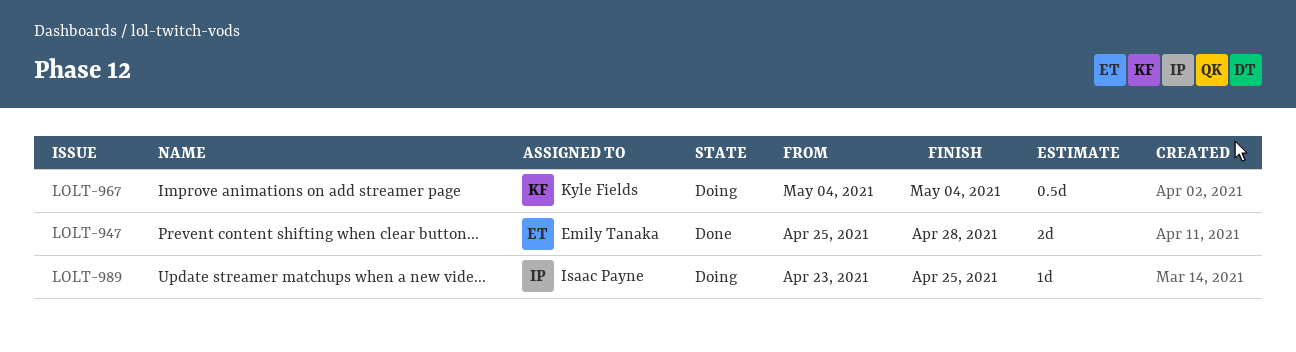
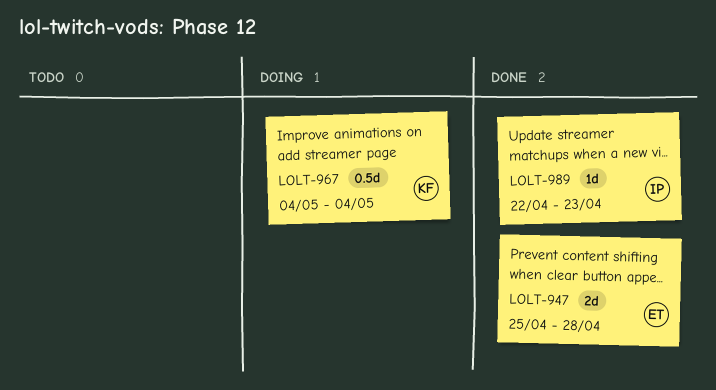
LOLT-989, status: Doing -> Done
LOLT-989, start: Apr 23 -> Apr 22
LOLT-989, due: Apr 25 -> Apr 23

